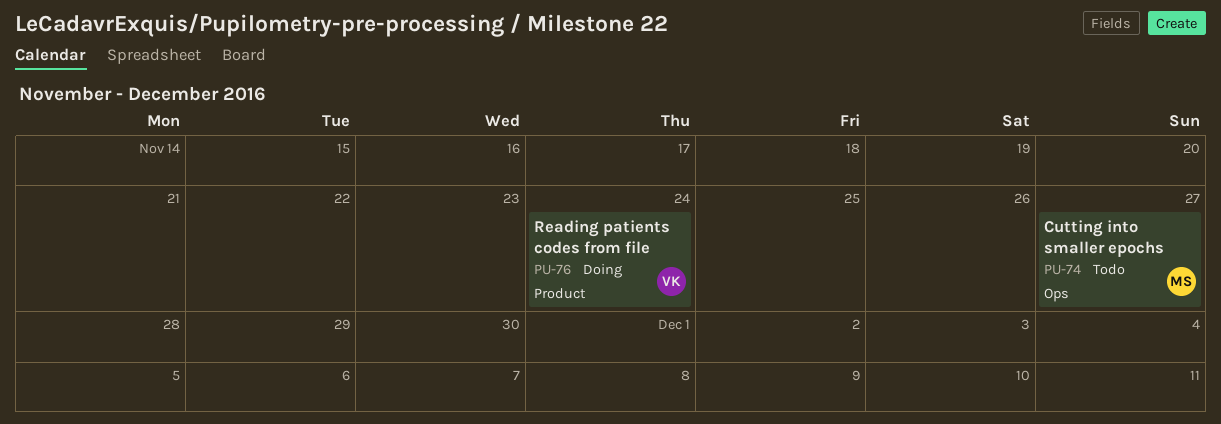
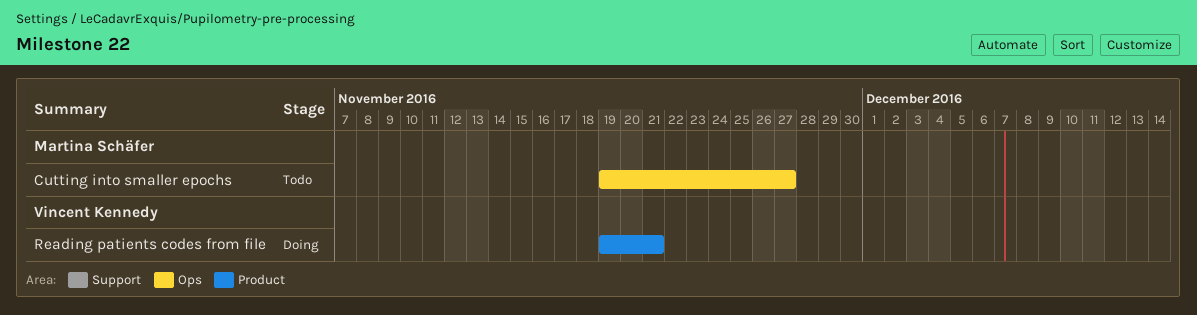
Reading patients codes from file, due: Nov 24 -> Nov 21

